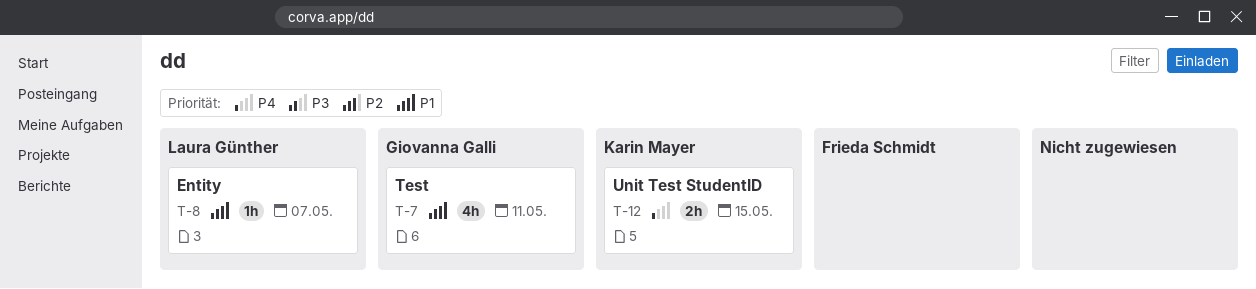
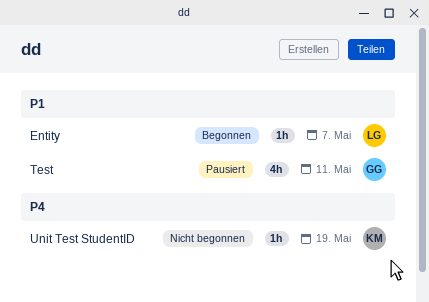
Unit Test StudentID, estimate: 2h -> 1h
Unit Test StudentID, due: May 15 -> May 19

